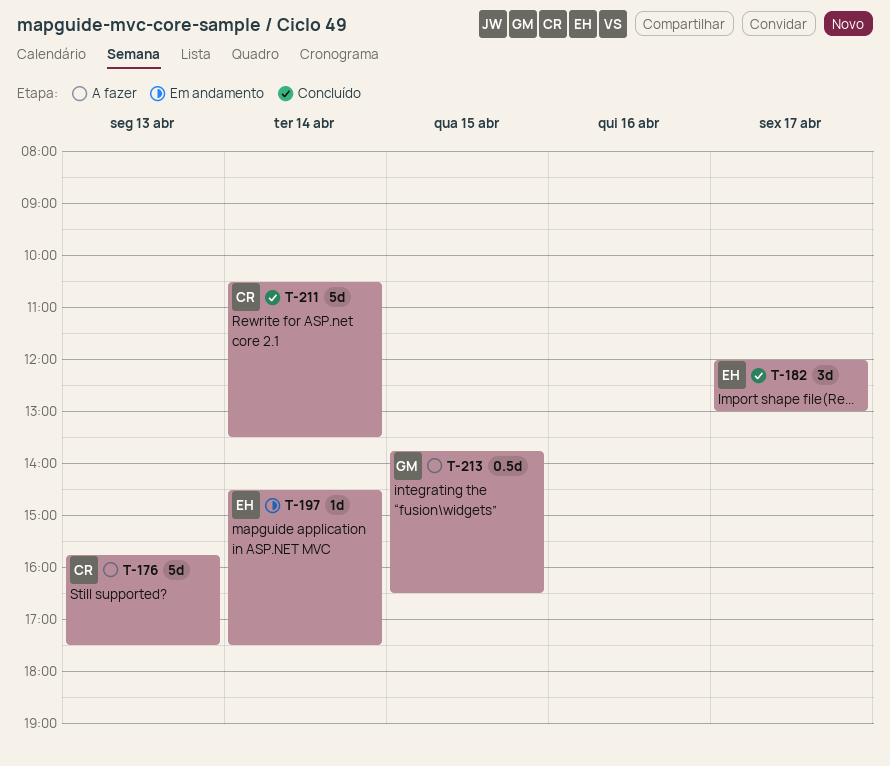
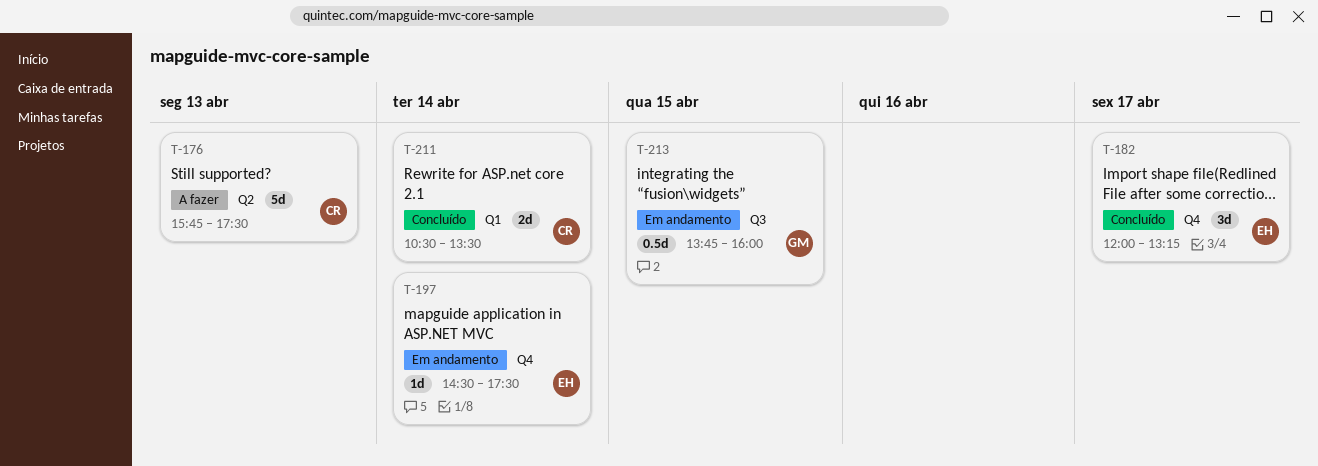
T-182, ends: 13:00 -> 13:15
T-211, estimate: 5d -> 2d
T-213, status: A fazer -> Em andamento
T-213, ends: 16:30 -> 16:00

